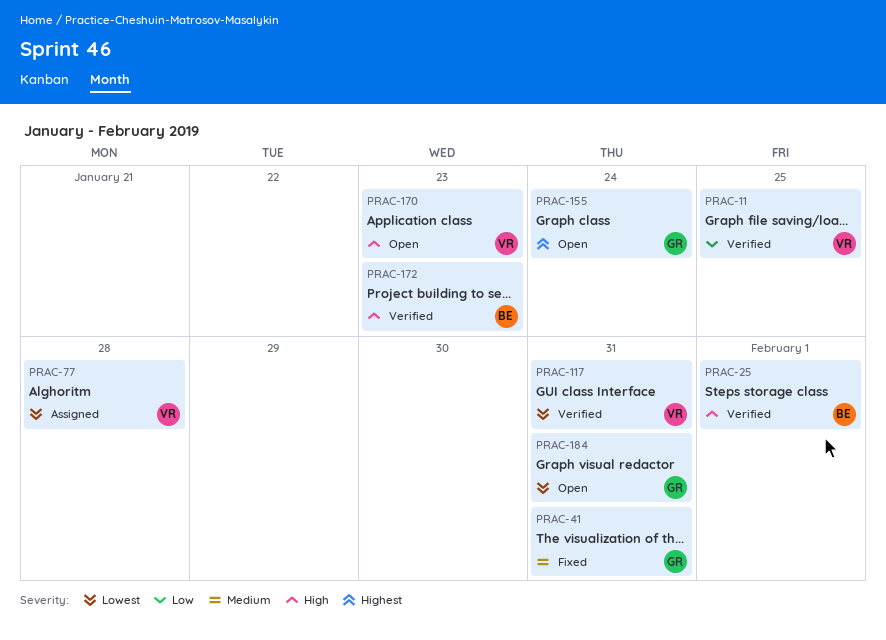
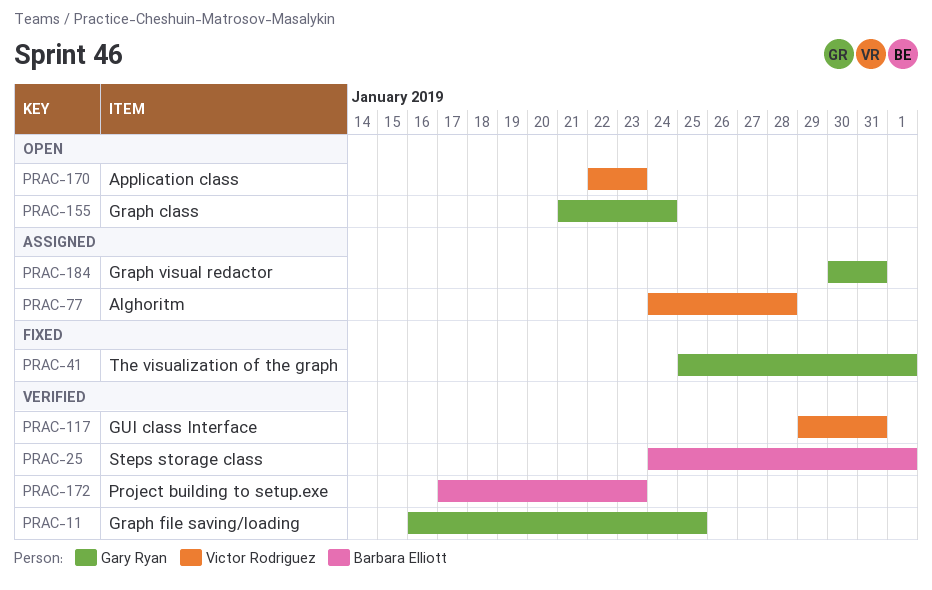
PRAC-11, owner: Victor Rodriguez -> Gary Ryan
PRAC-41, due: Jan 31 -> Feb 1
PRAC-184, status: Open -> Assigned

